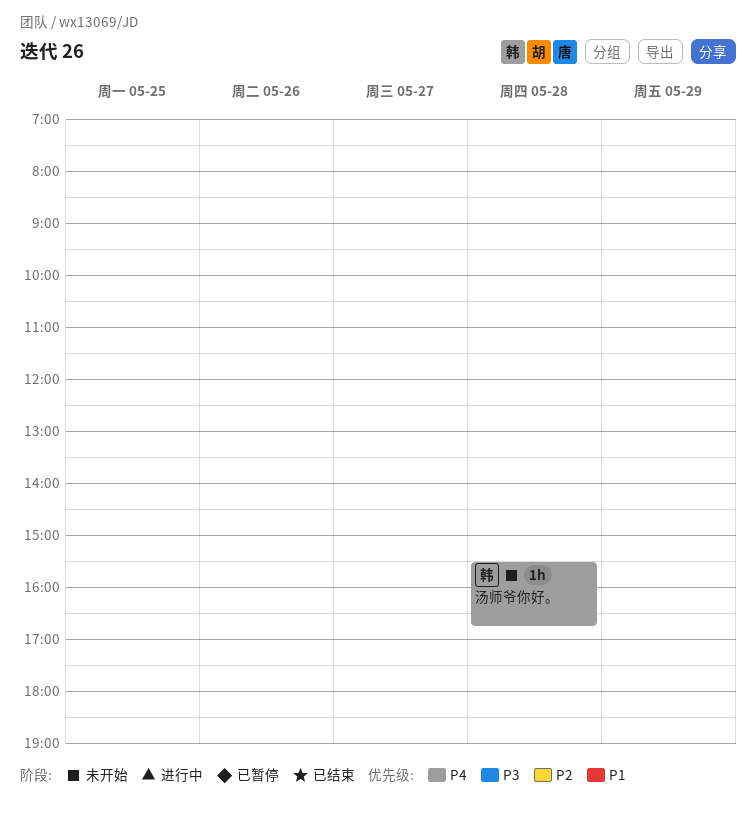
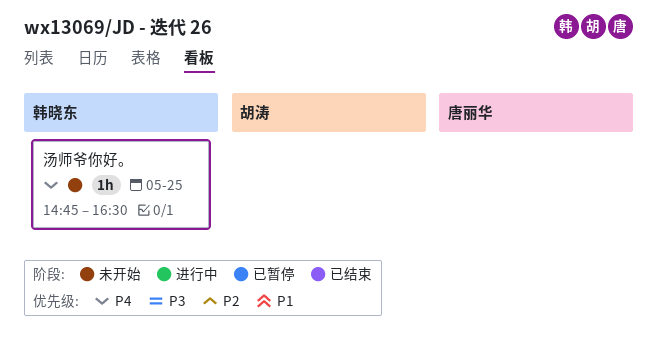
汤师爷你好。, day: May 28 -> May 25
汤师爷你好。, begins: 15:30 -> 14:45
汤师爷你好。, ends: 16:45 -> 16:30

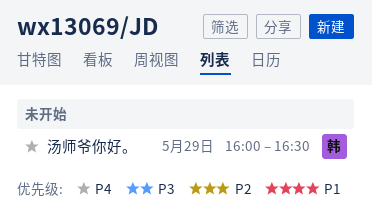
汤师爷你好。, day: May 25 -> May 29
汤师爷你好。, begins: 14:45 -> 16:00

